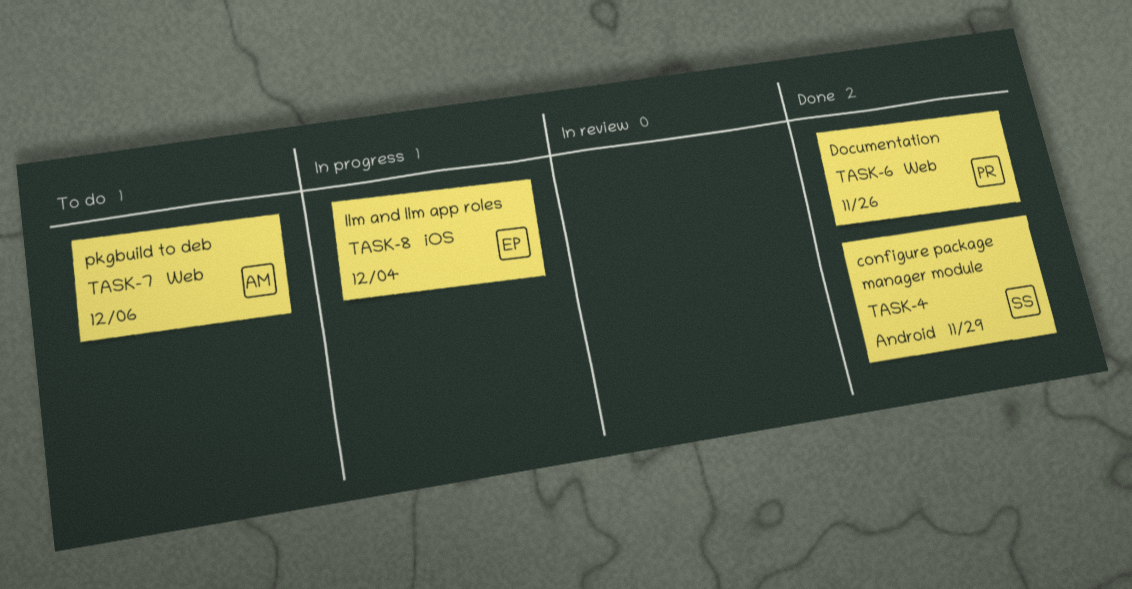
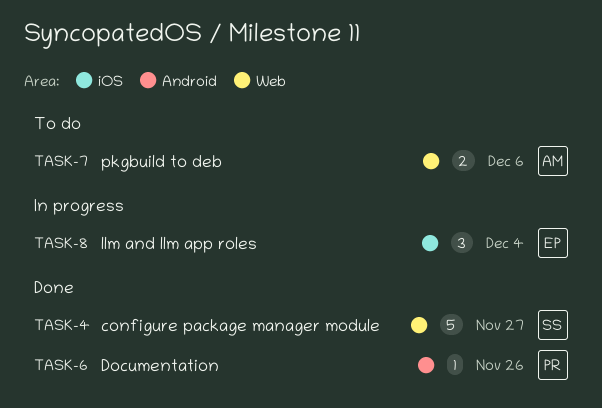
TASK-4, label: Android -> Web
TASK-4, due: Nov 29 -> Nov 27
TASK-6, label: Web -> Android

